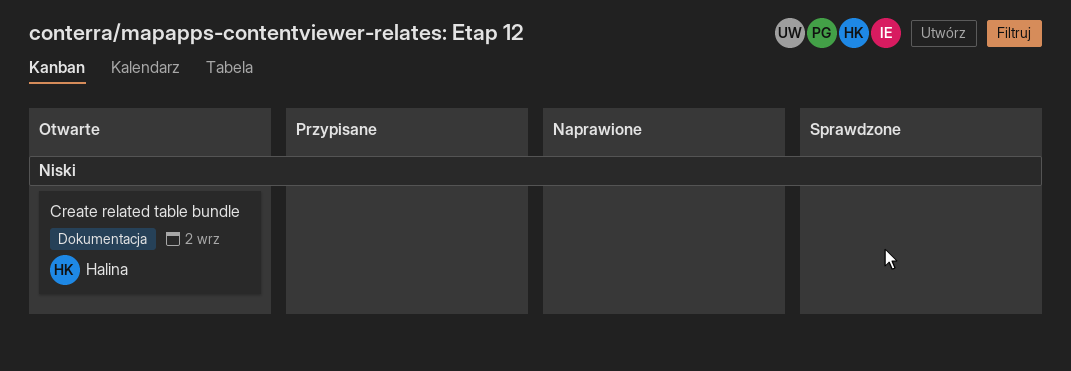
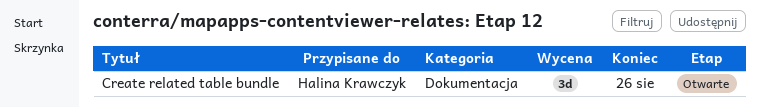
Create related table bundle, due: Sep 2 -> Aug 26

